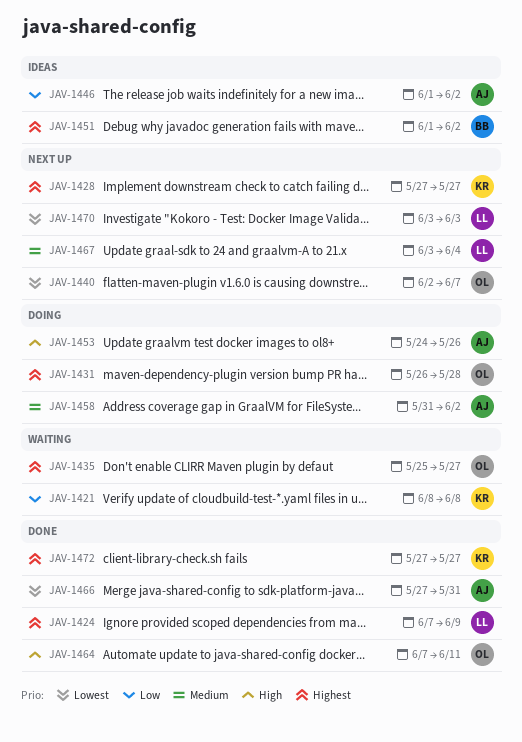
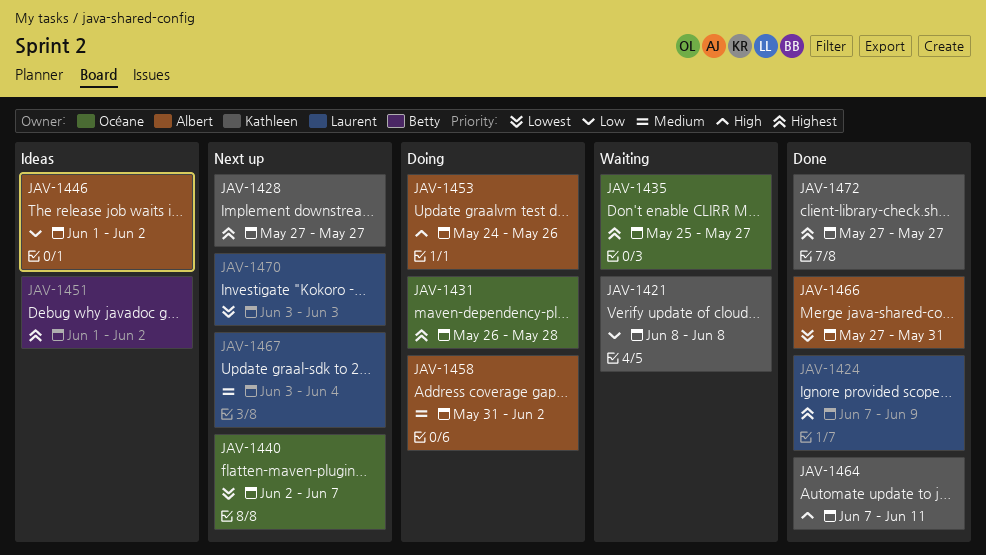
JAV-1464, owner: Océane -> Kathleen

